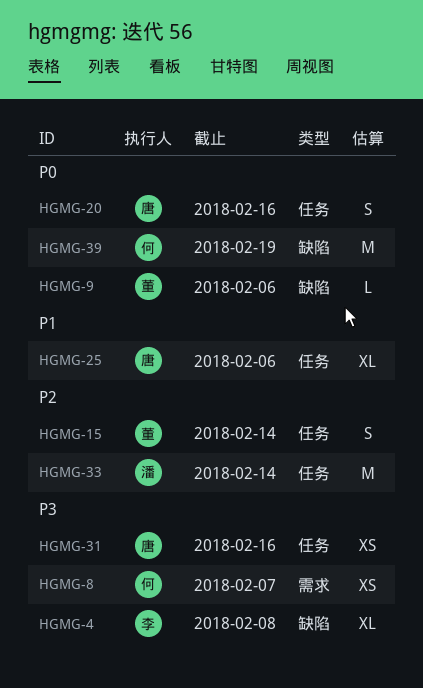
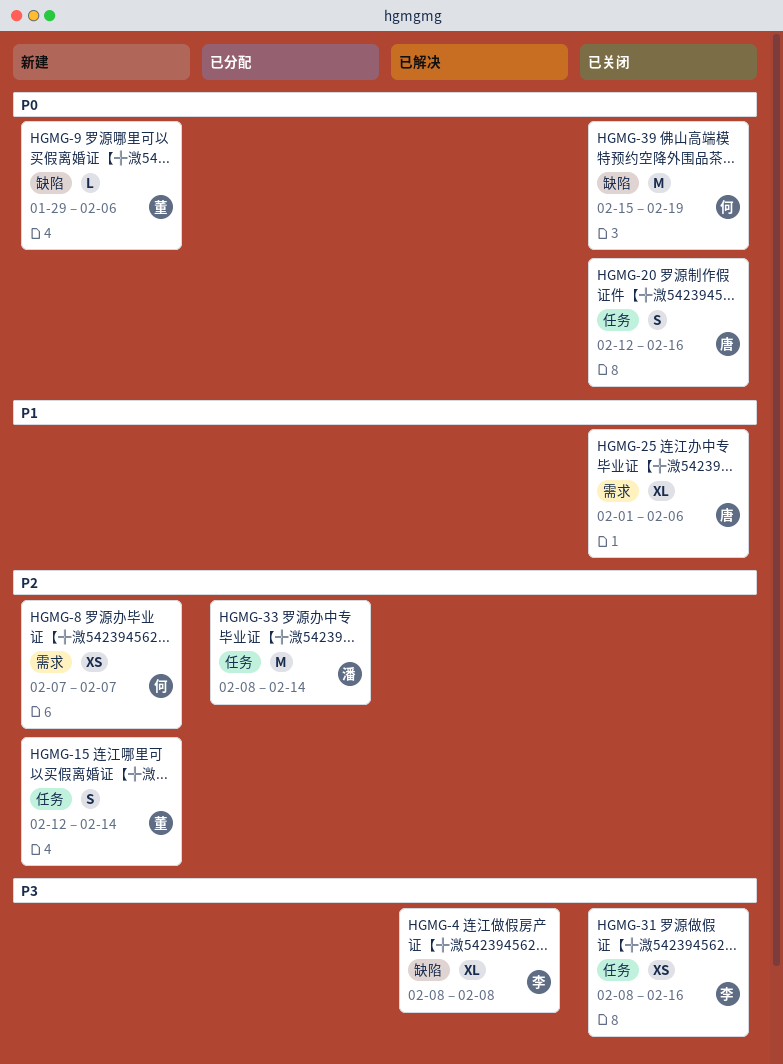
HGMG-8, priority: P3 -> P2
HGMG-25, label: 任务 -> 需求
HGMG-31, owner: 唐 -> 李

